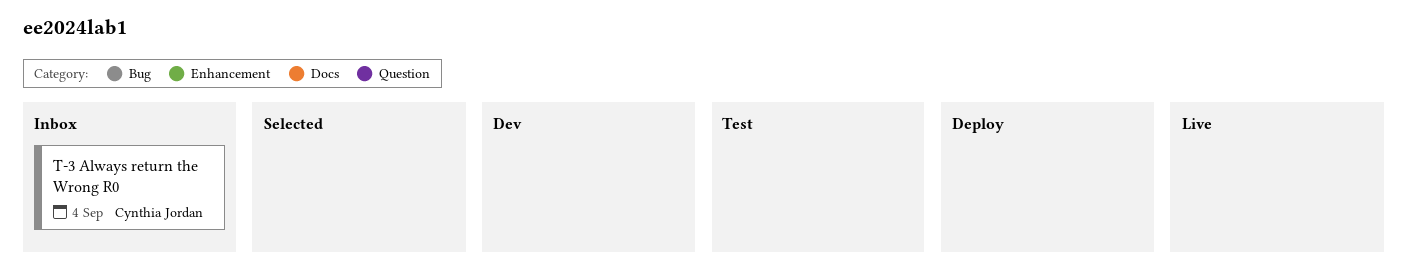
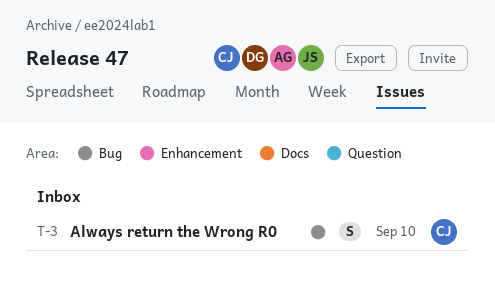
T-3, due: Sep 4 -> Sep 10

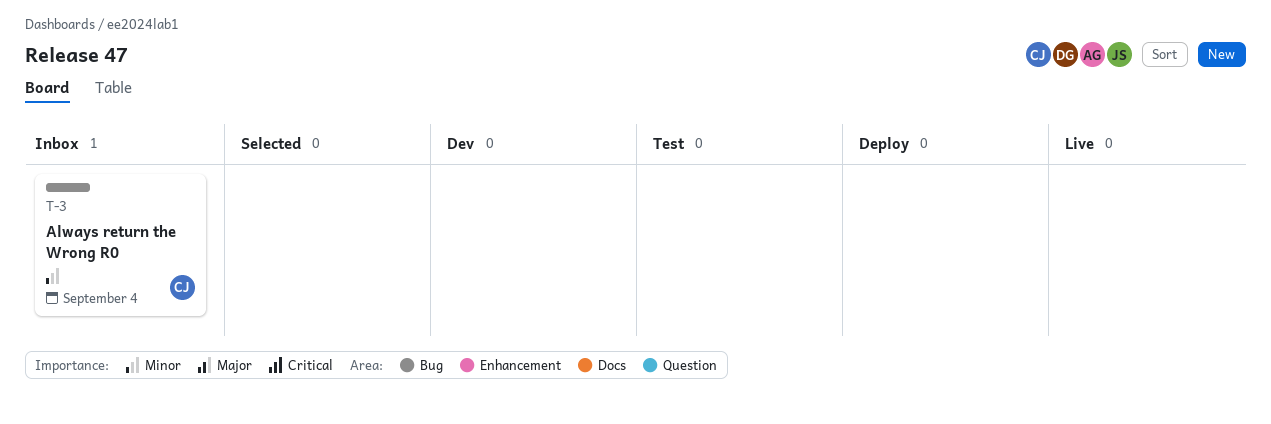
T-3, due: Sep 10 -> Sep 4

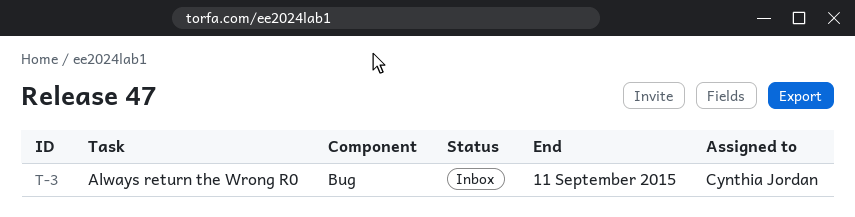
T-3, due: Sep 4 -> Sep 11

